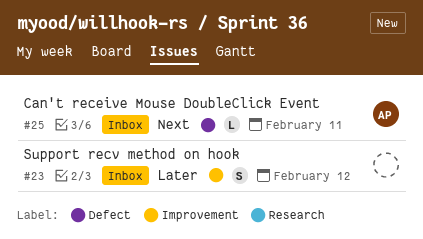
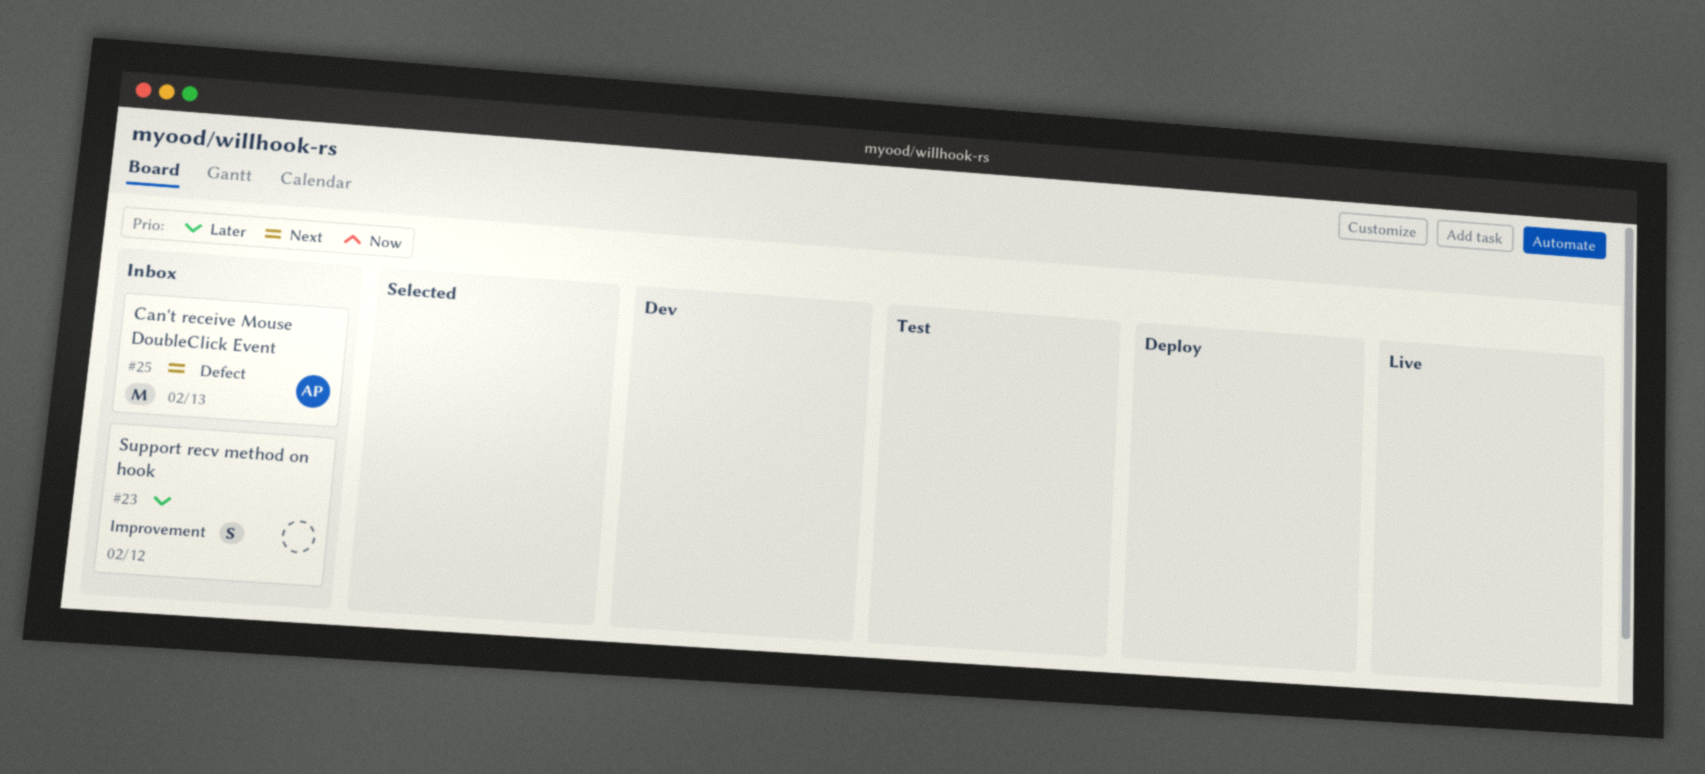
#25, estimate: L -> M
#25, due: Feb 11 -> Feb 13

